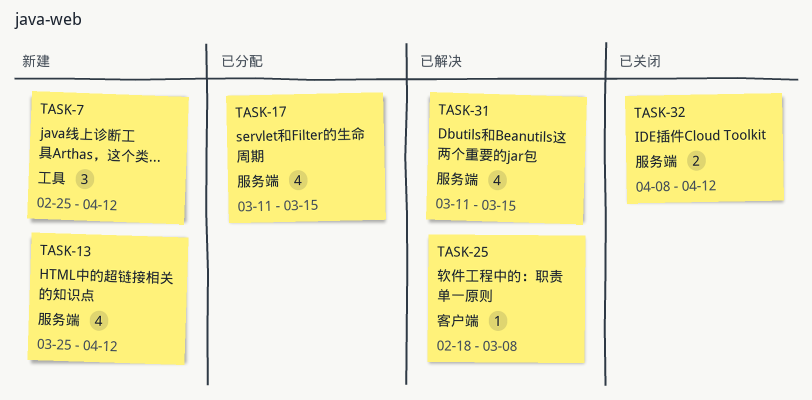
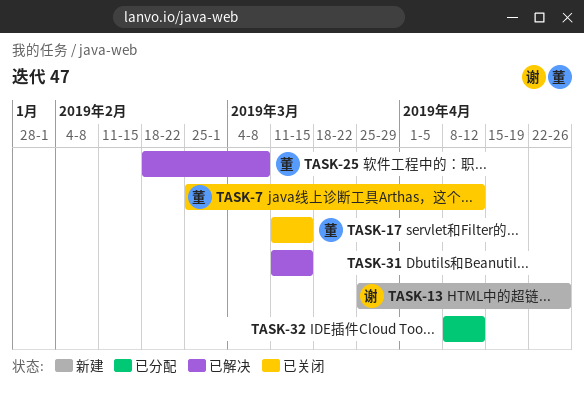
TASK-7, status: 新建 -> 已关闭
TASK-13, due: Apr 12 -> Apr 26
TASK-17, status: 已分配 -> 已关闭
TASK-32, status: 已关闭 -> 已分配

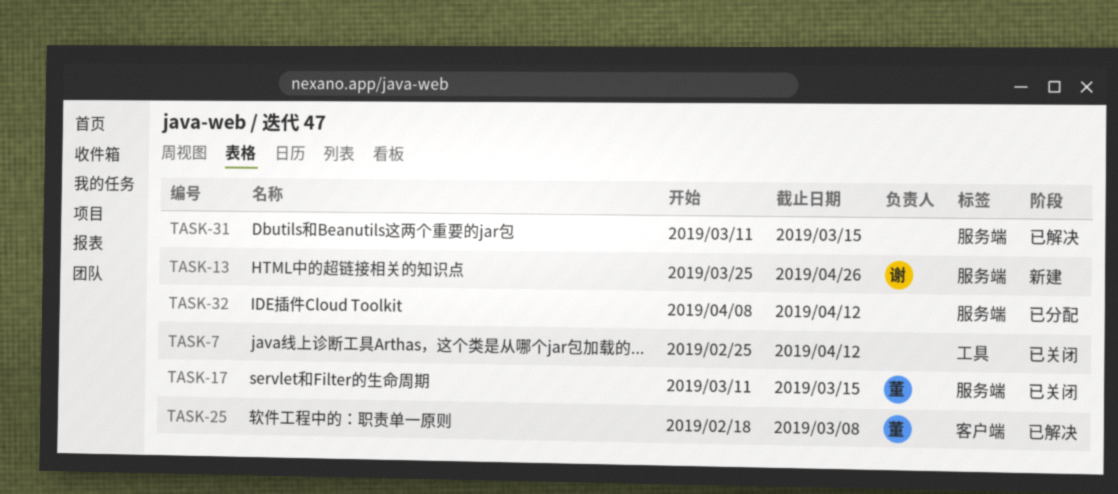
TASK-7, owner: 董 -> none

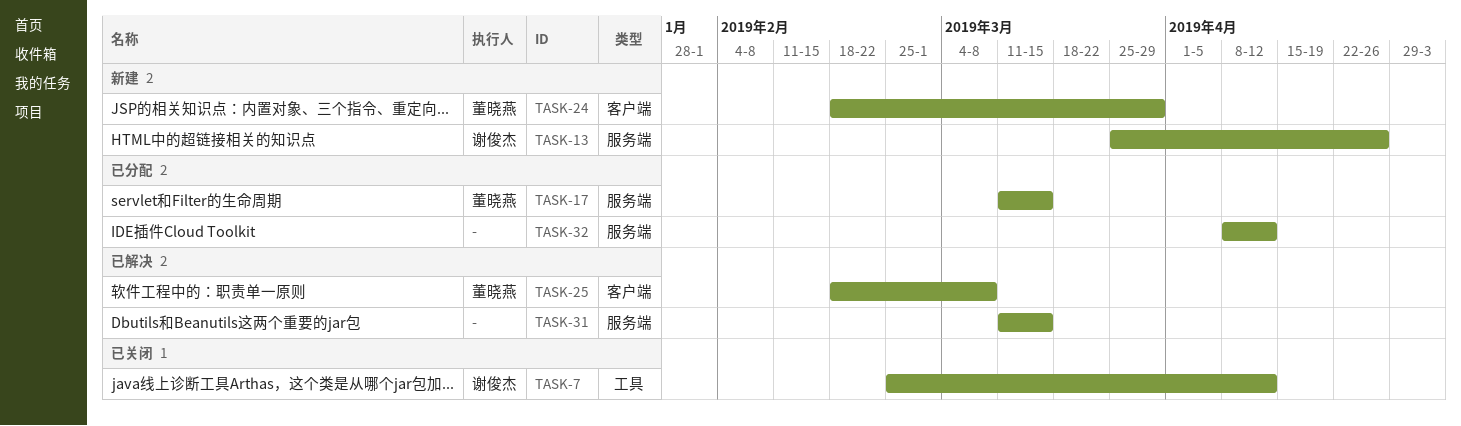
TASK-7, owner: none -> 谢俊杰
TASK-17, status: 已关闭 -> 已分配
TASK-24: none -> present

